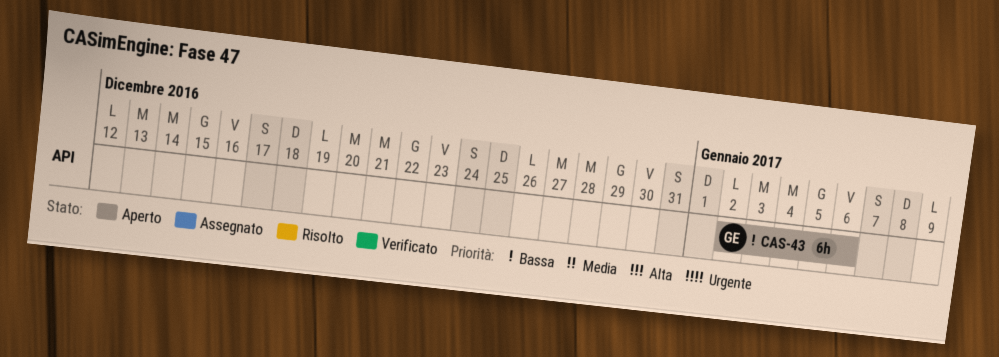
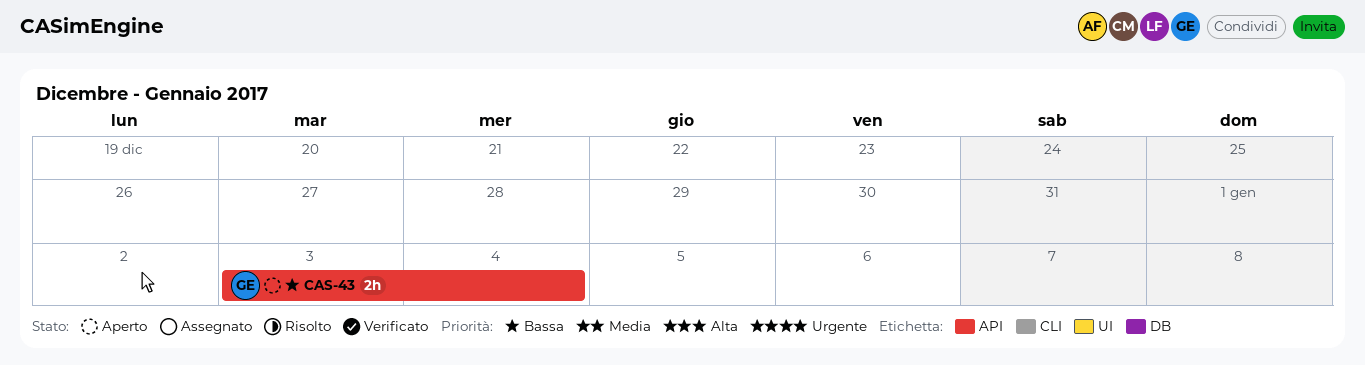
CAS-43, estimate: 6h -> 2h
CAS-43, start: Jan 2 -> Jan 3
CAS-43, due: Jan 6 -> Jan 4

